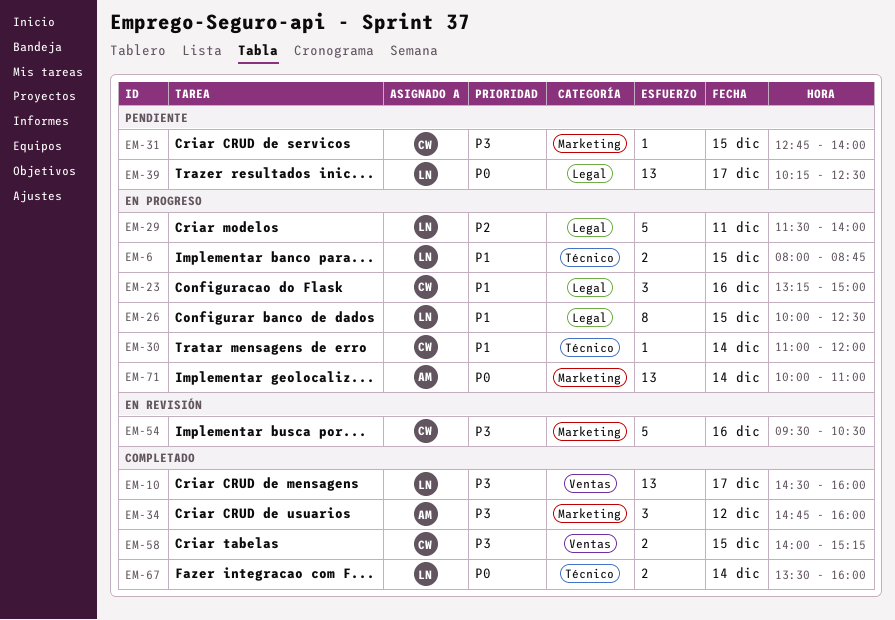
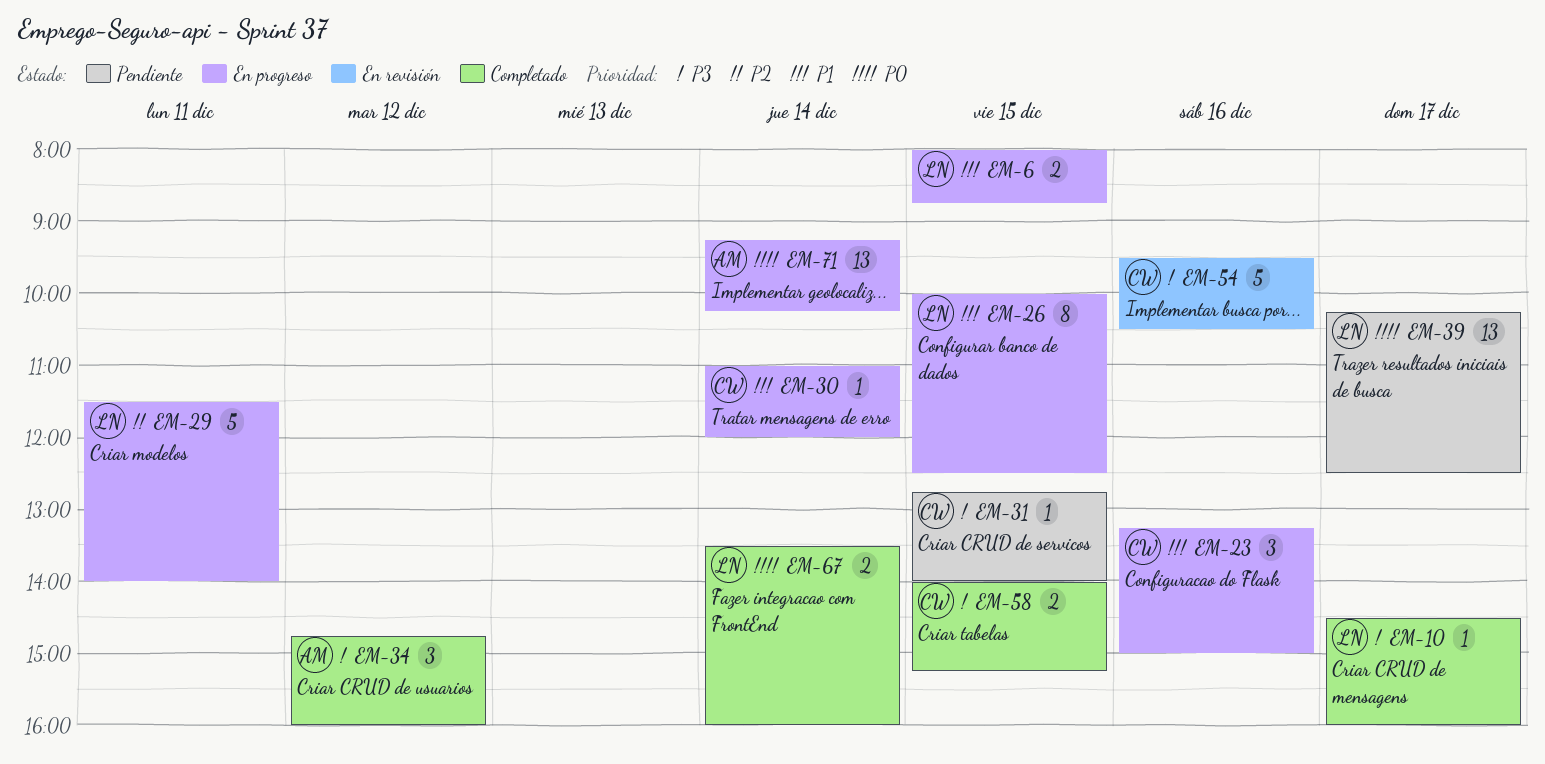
EM-10, estimate: 13 -> 1
EM-71, begins: 10:00 -> 09:15
EM-71, ends: 11:00 -> 10:15

